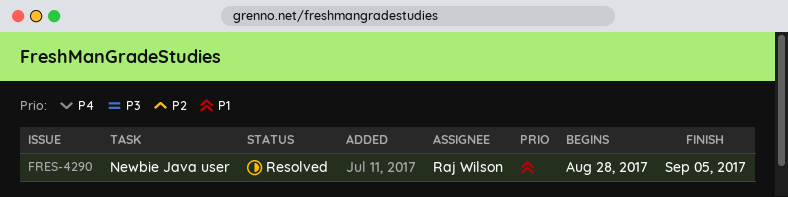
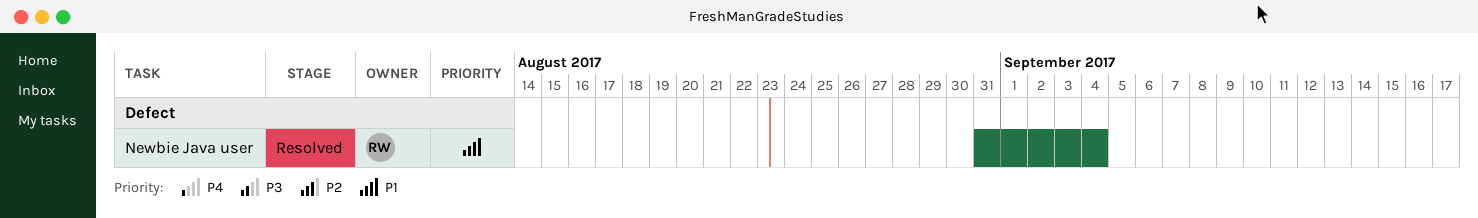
Newbie Java user, start: Aug 28 -> Aug 31
Newbie Java user, due: Sep 5 -> Sep 4

